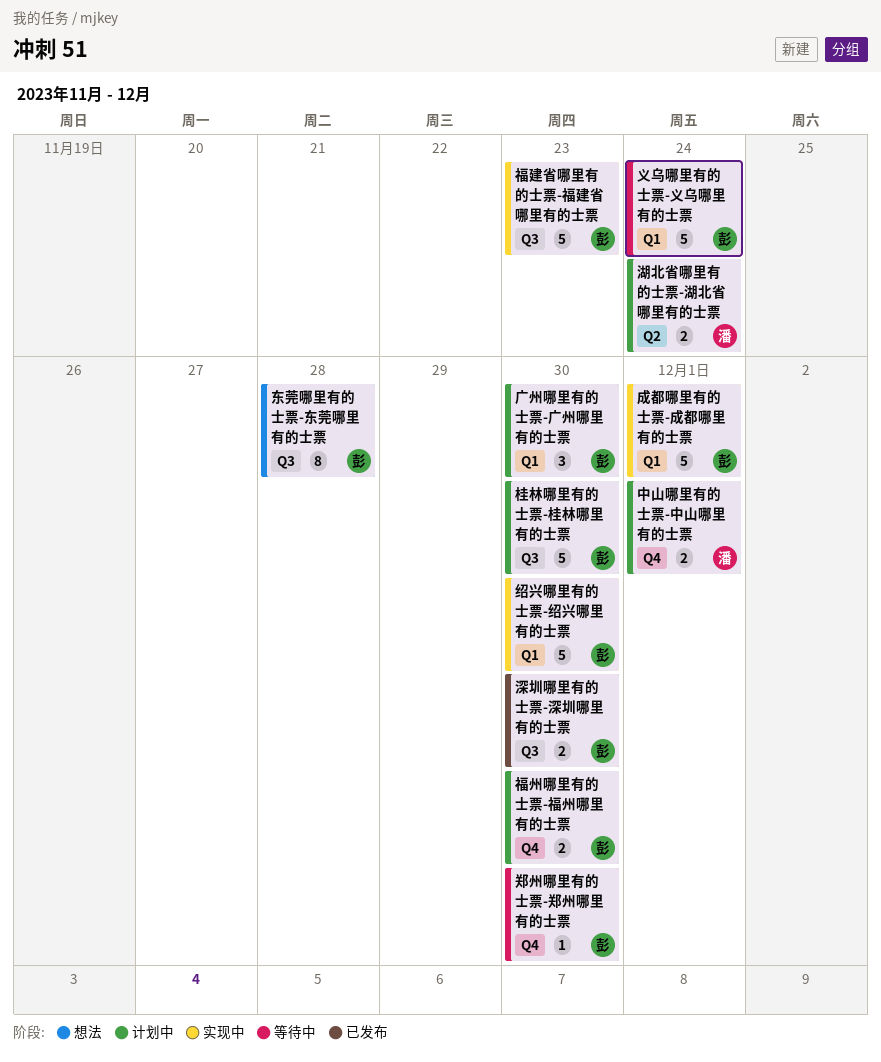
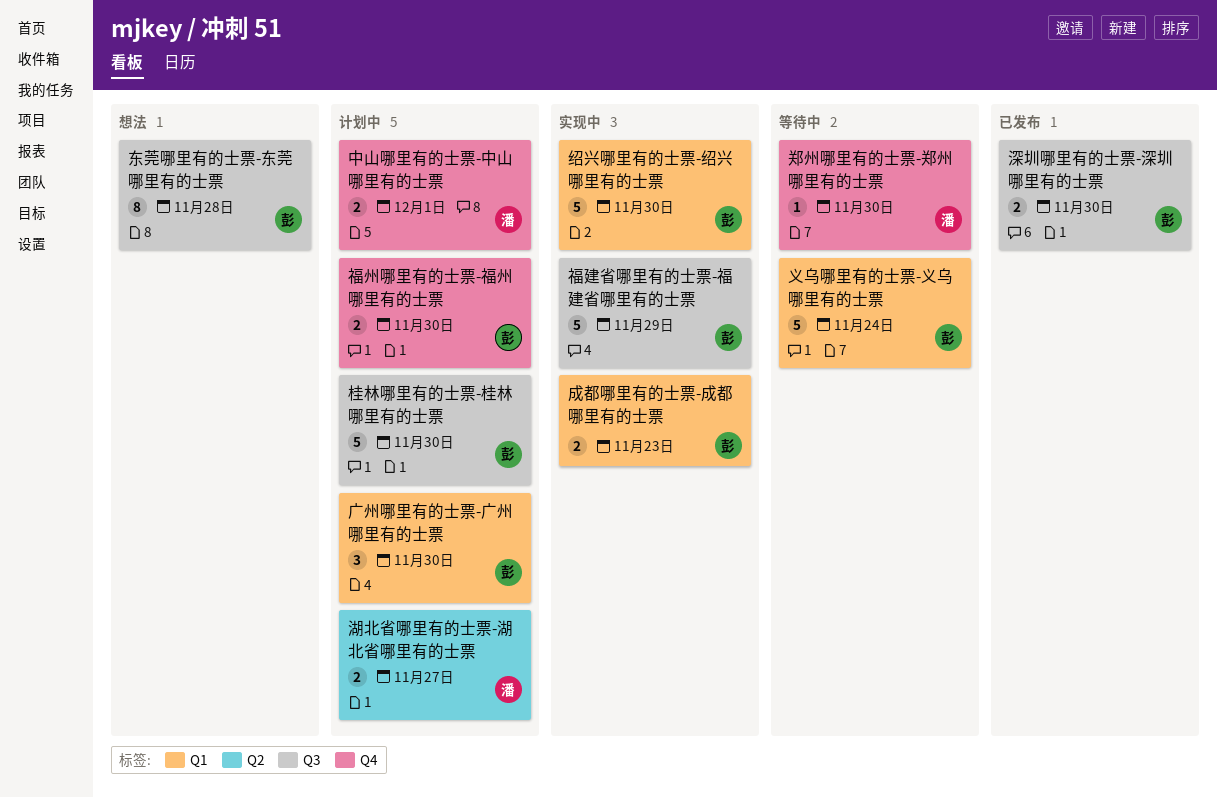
成都哪里有的士票-成都哪里有的士票, estimate: 5 -> 2
成都哪里有的士票-成都哪里有的士票, due: Dec 1 -> Nov 23
湖北省哪里有的士票-湖北省哪里有的士票, due: Nov 24 -> Nov 27
福建省哪里有的士票-福建省哪里有的士票, due: Nov 23 -> Nov 29
郑州哪里有的士票-郑州哪里有的士票, owner: 彭 -> 潘

